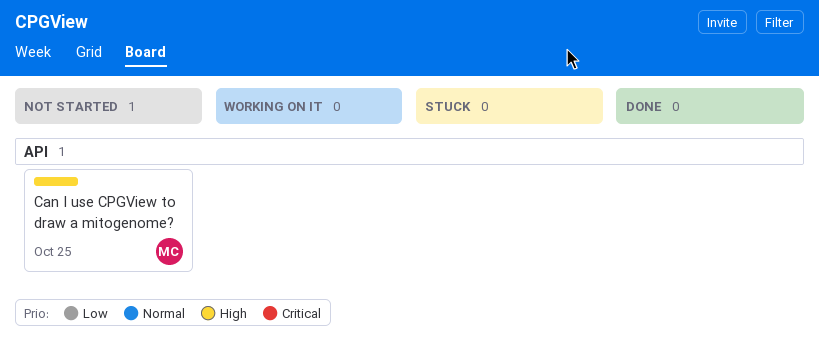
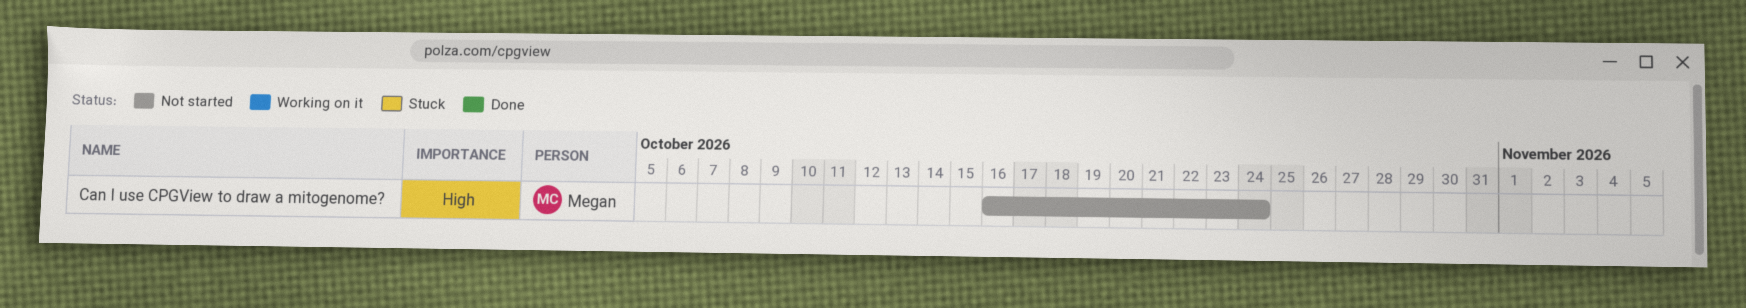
Can I use CPGView to draw a mitogenome?, due: Oct 25 -> Oct 24

